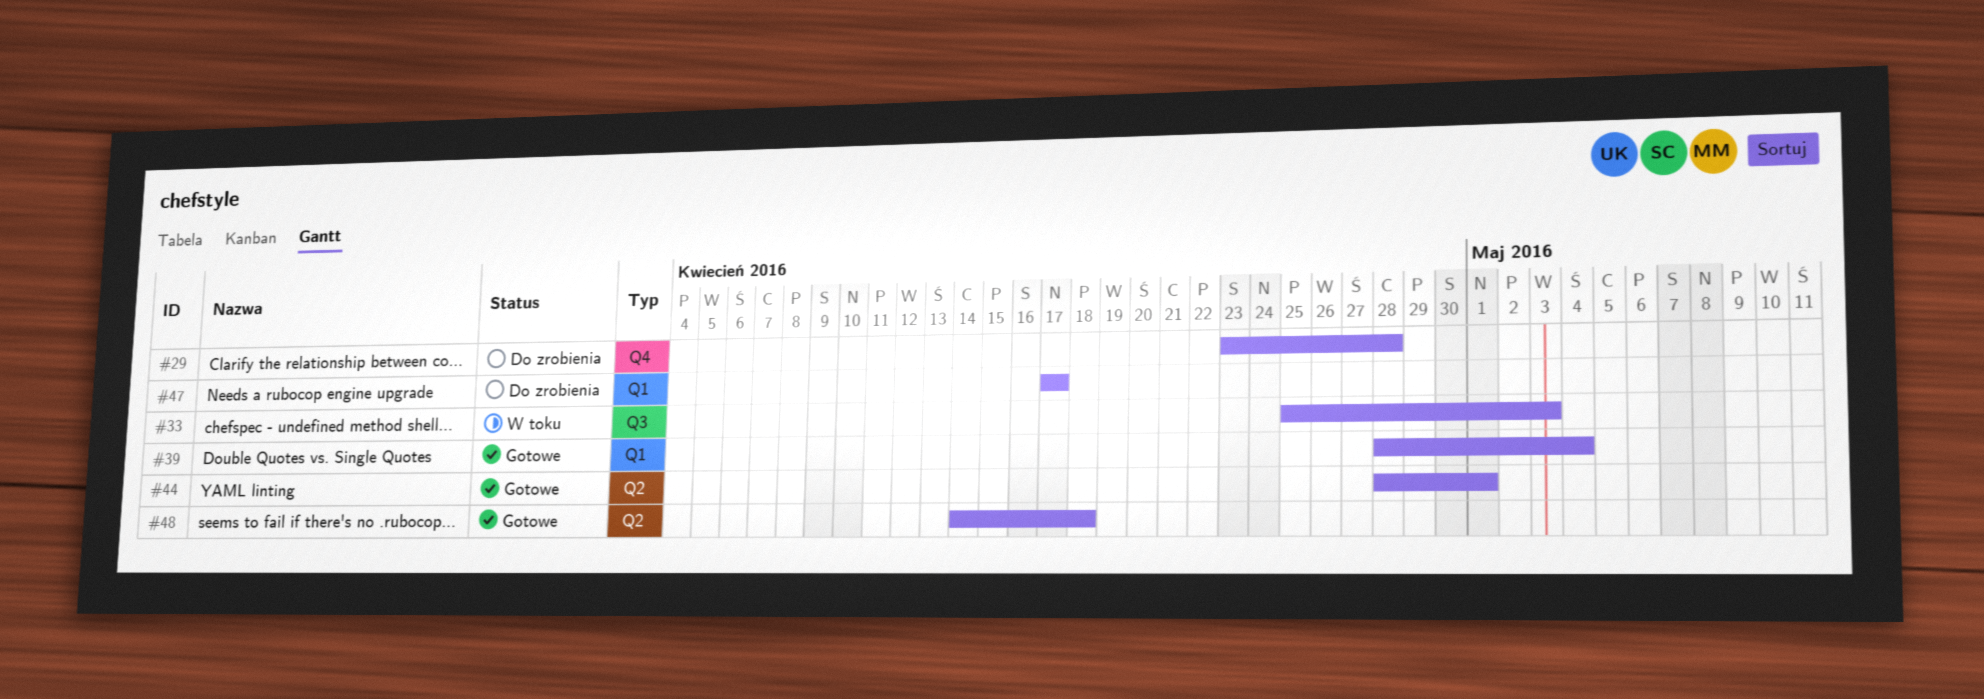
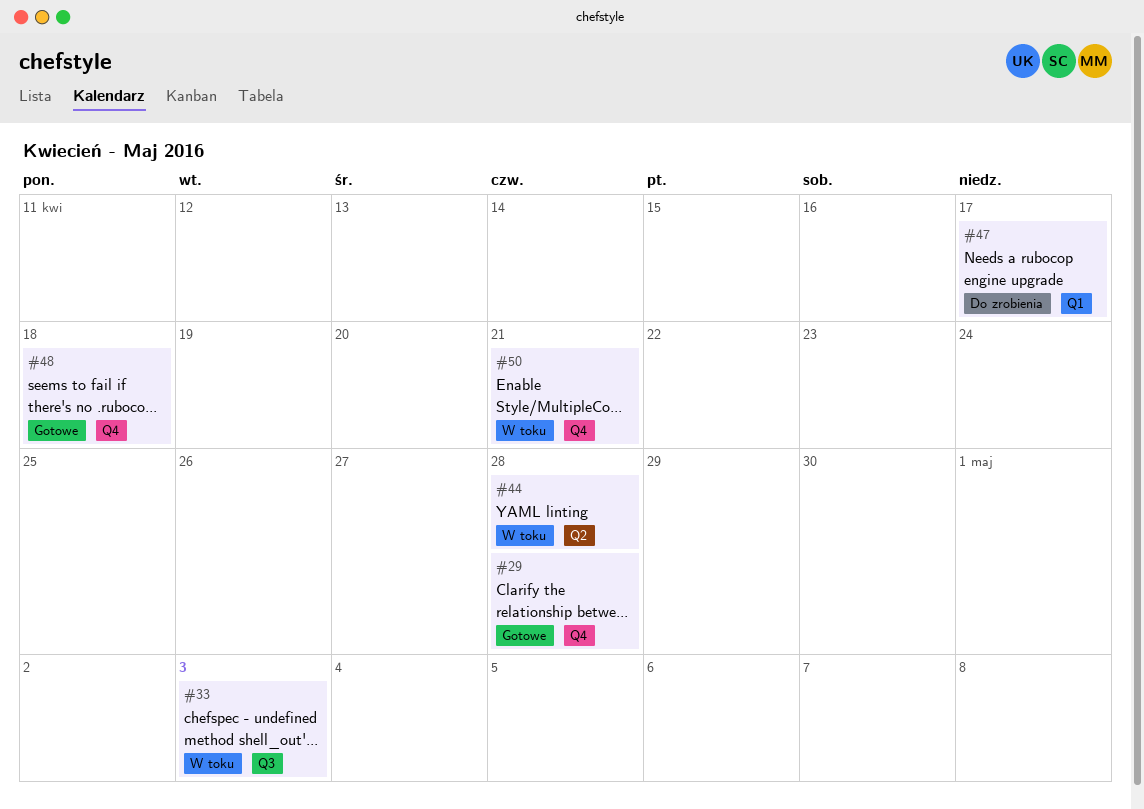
#29, status: Do zrobienia -> Gotowe
#39: present -> none
#44, status: Gotowe -> W toku
#44, due: May 1 -> Apr 28
#48, label: Q2 -> Q4
#50: none -> present

